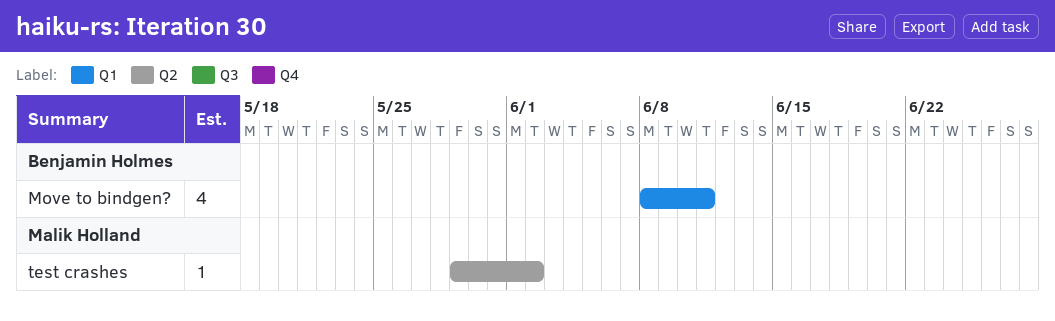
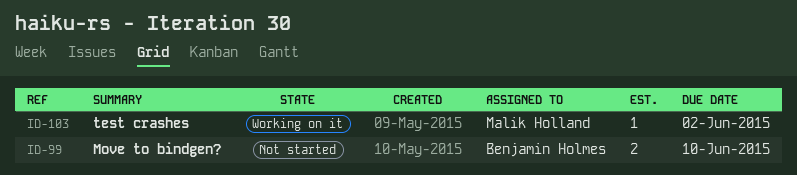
Move to bindgen?, estimate: 4 -> 2
Move to bindgen?, due: Jun 11 -> Jun 10

